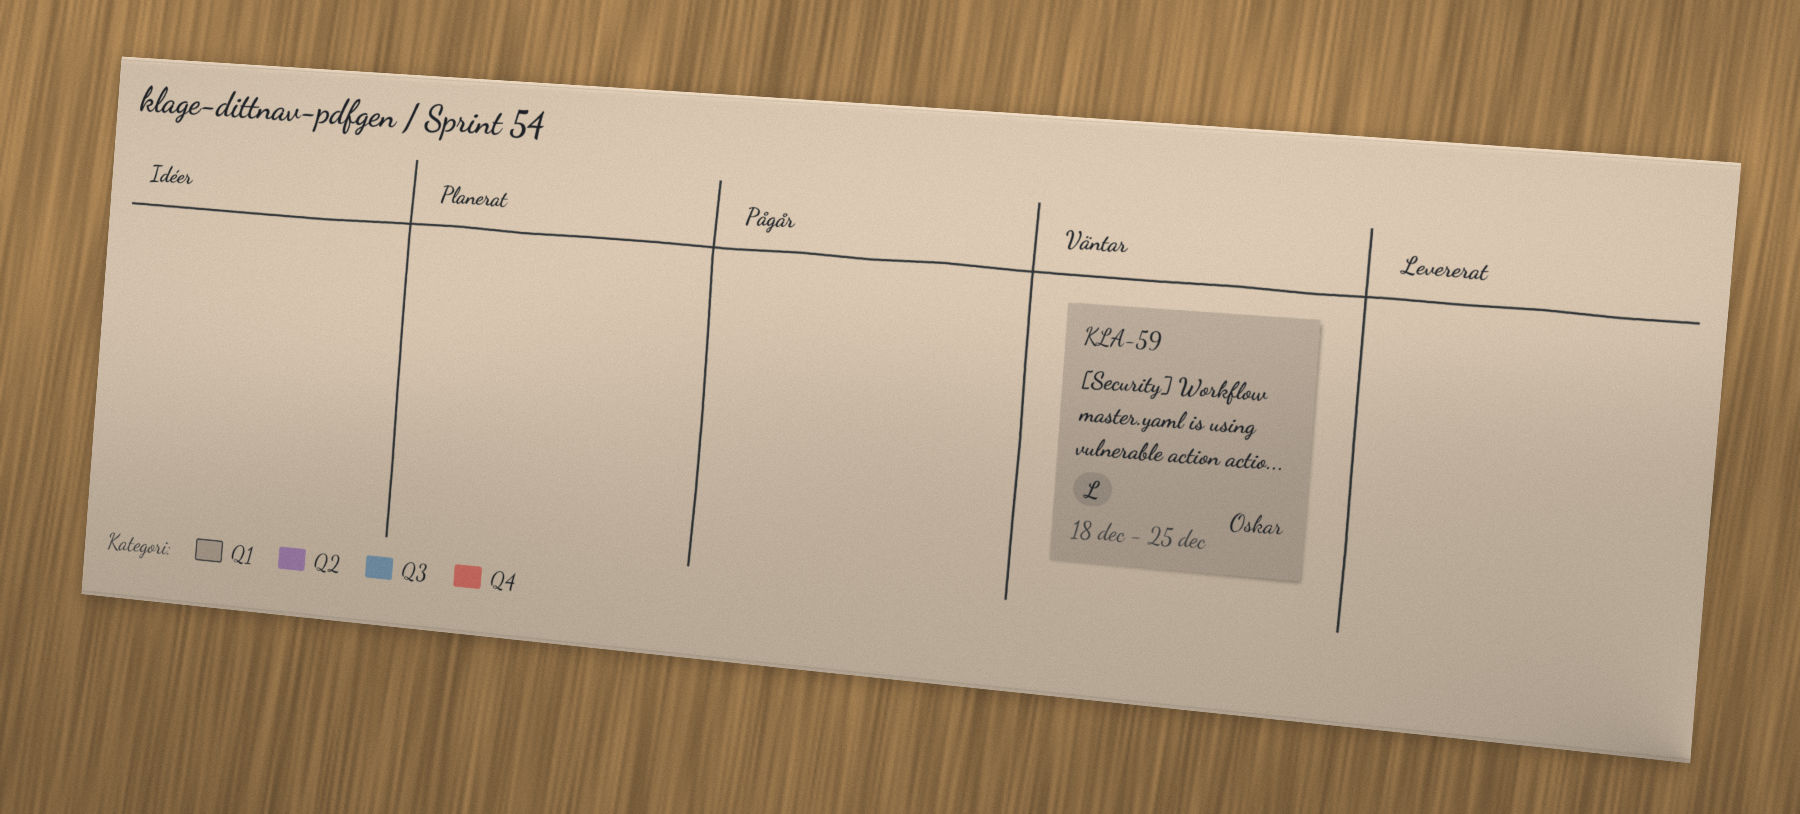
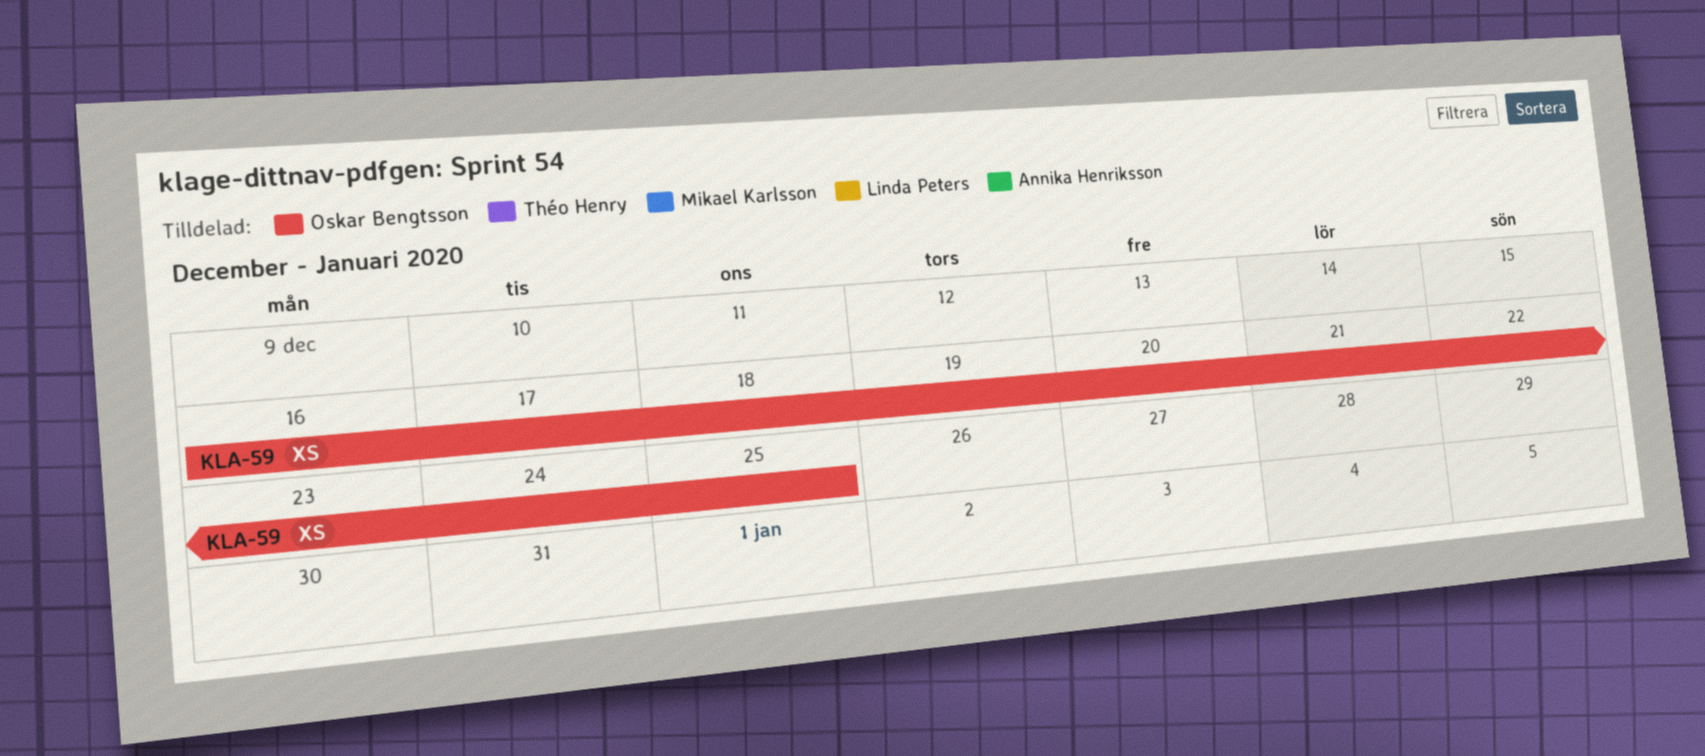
KLA-59, estimate: L -> XS
KLA-59, start: Dec 18 -> Dec 16

